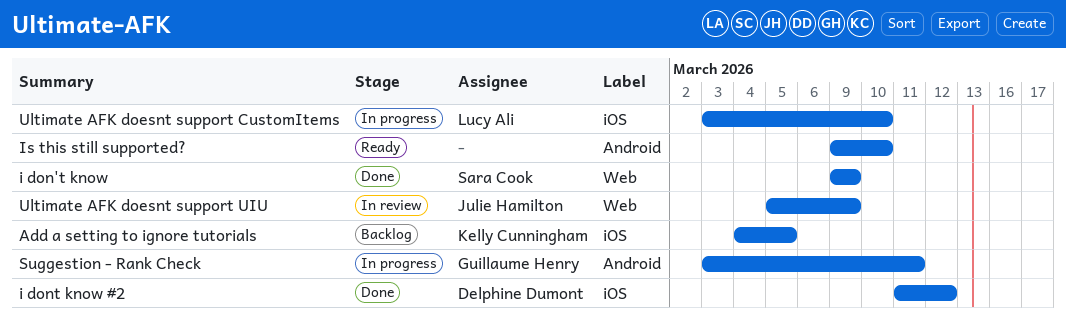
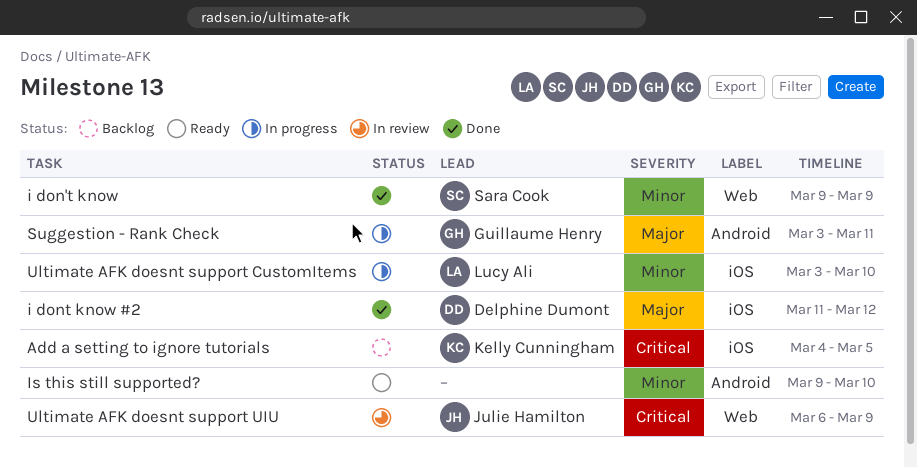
Ultimate AFK doesnt support UIU, start: Mar 5 -> Mar 6

